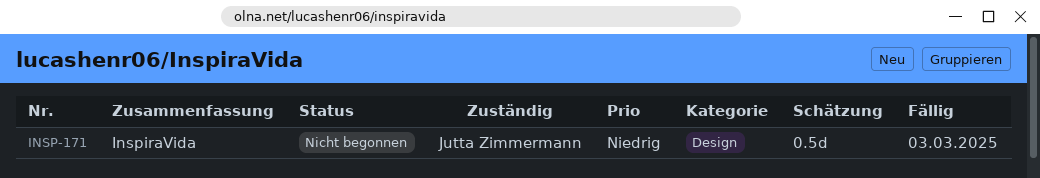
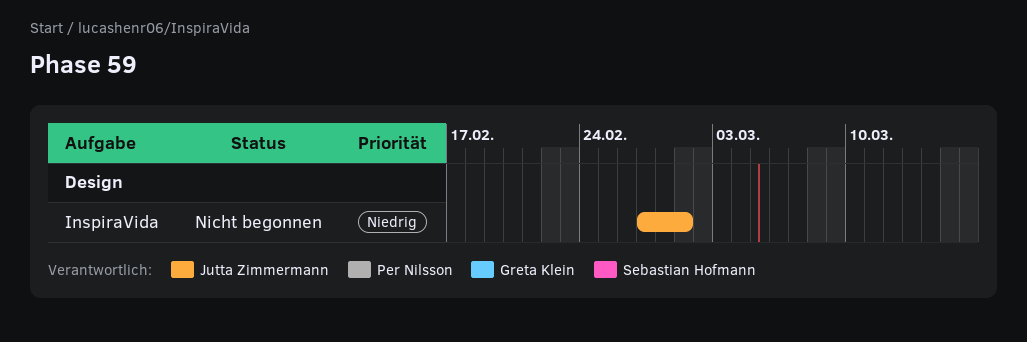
InspiraVida, due: Mar 3 -> Mar 1

